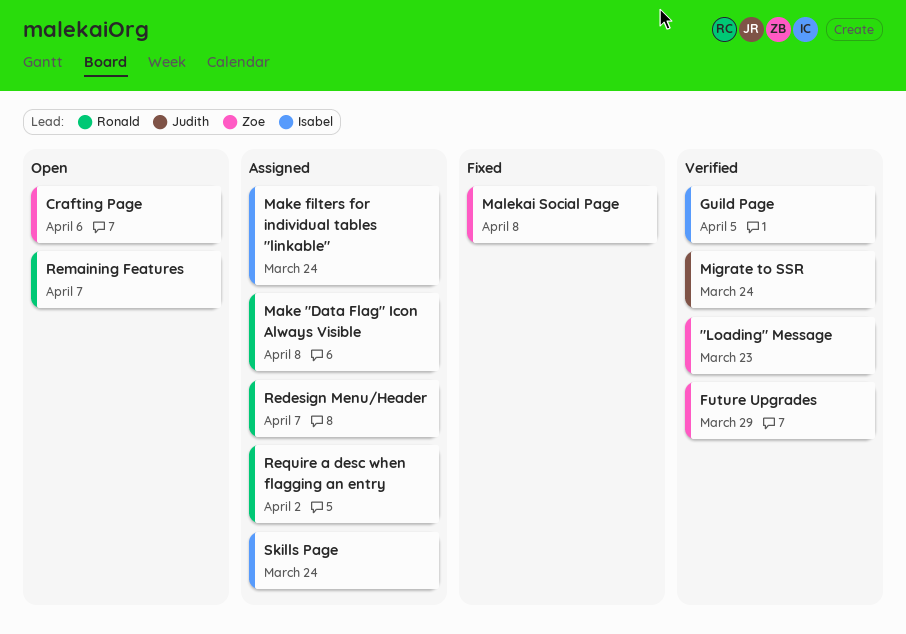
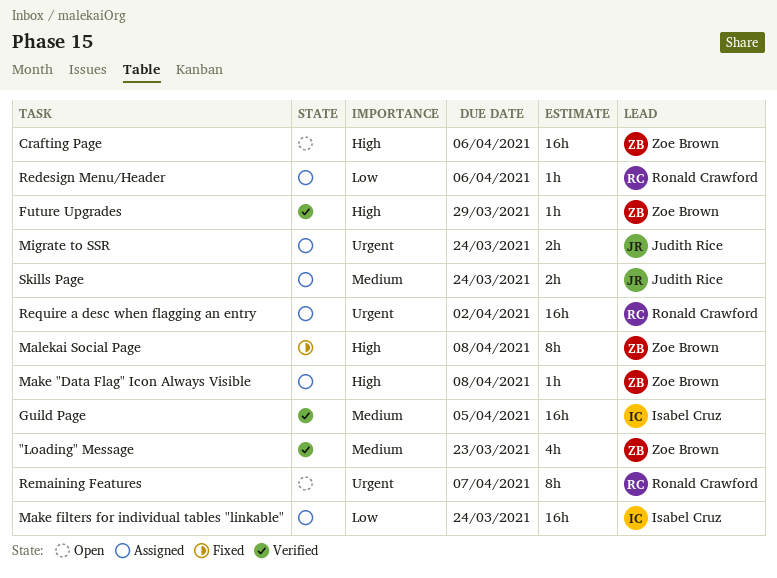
Make "Data Flag" Icon Always Visible, owner: Ronald Crawford -> Zoe Brown
Migrate to SSR, status: Verified -> Assigned
Redesign Menu/Header, due: Apr 7 -> Apr 6
Skills Page, owner: Isabel Cruz -> Judith Rice

